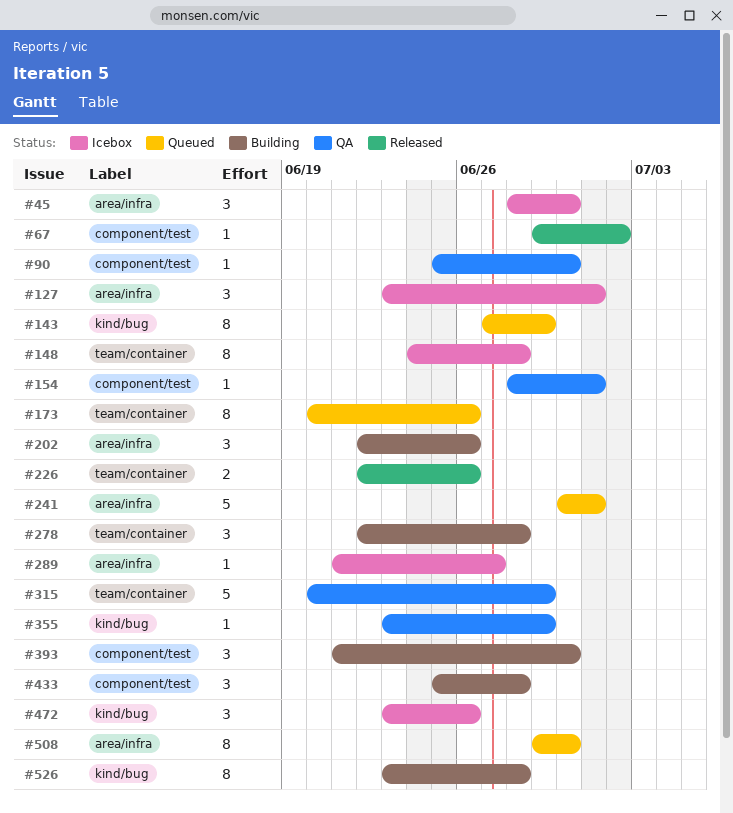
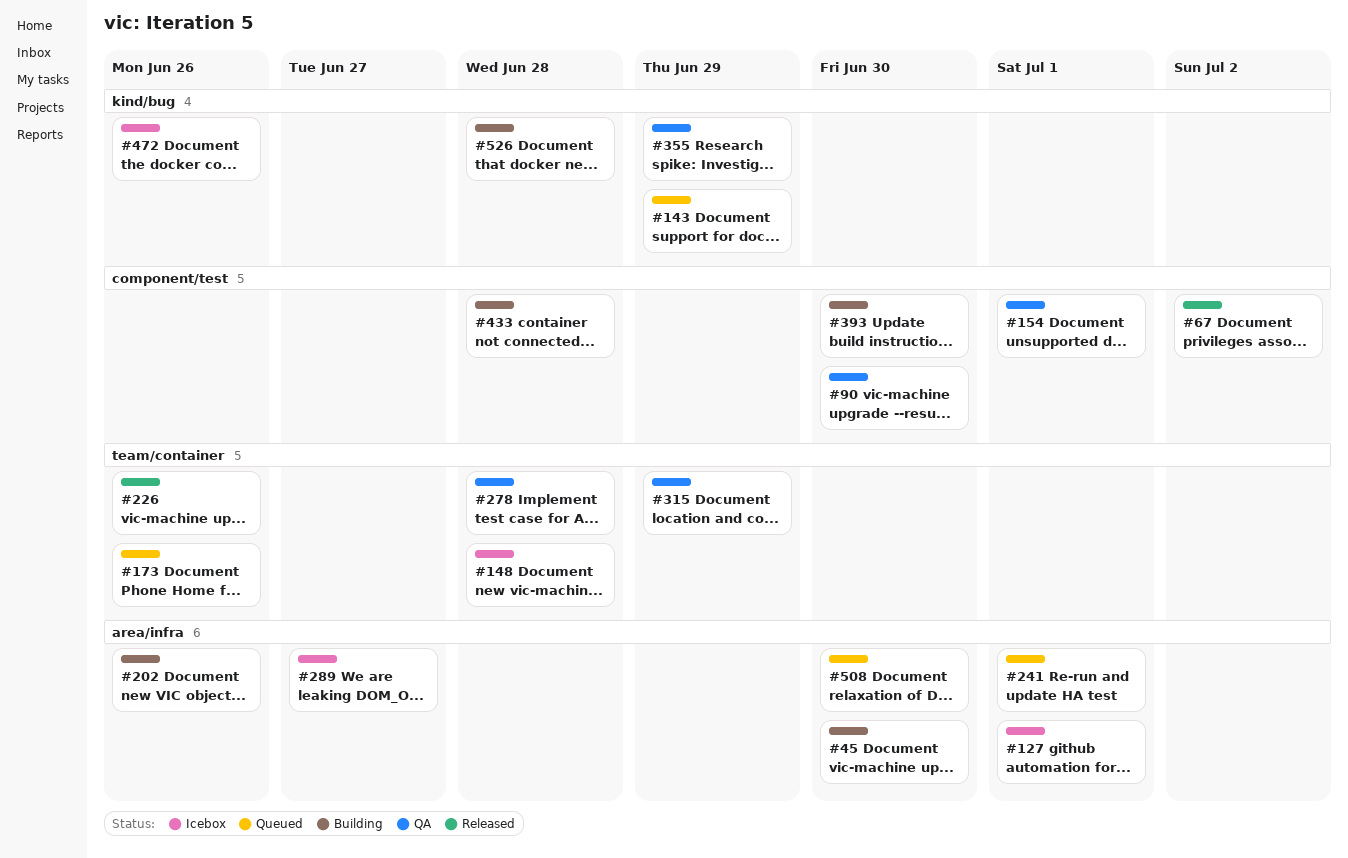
#45, status: Icebox -> Building
#278, status: Building -> QA

